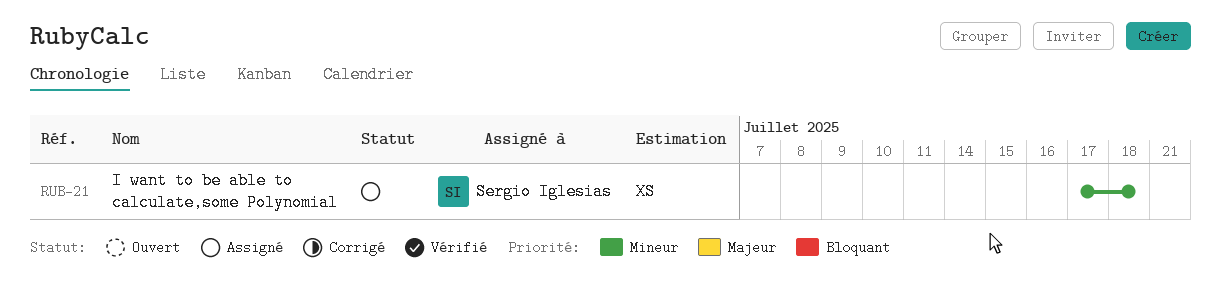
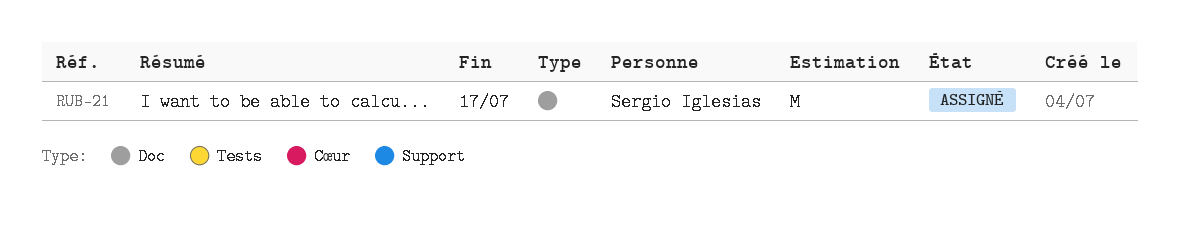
RUB-21, estimate: XS -> M
RUB-21, due: Jul 18 -> Jul 17

